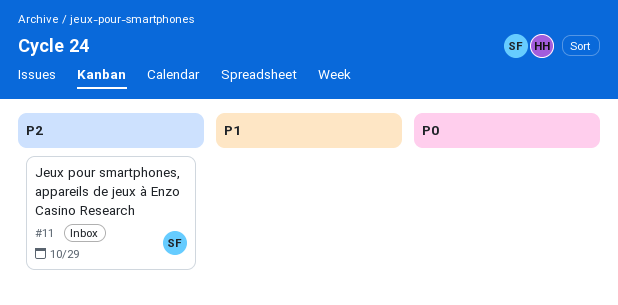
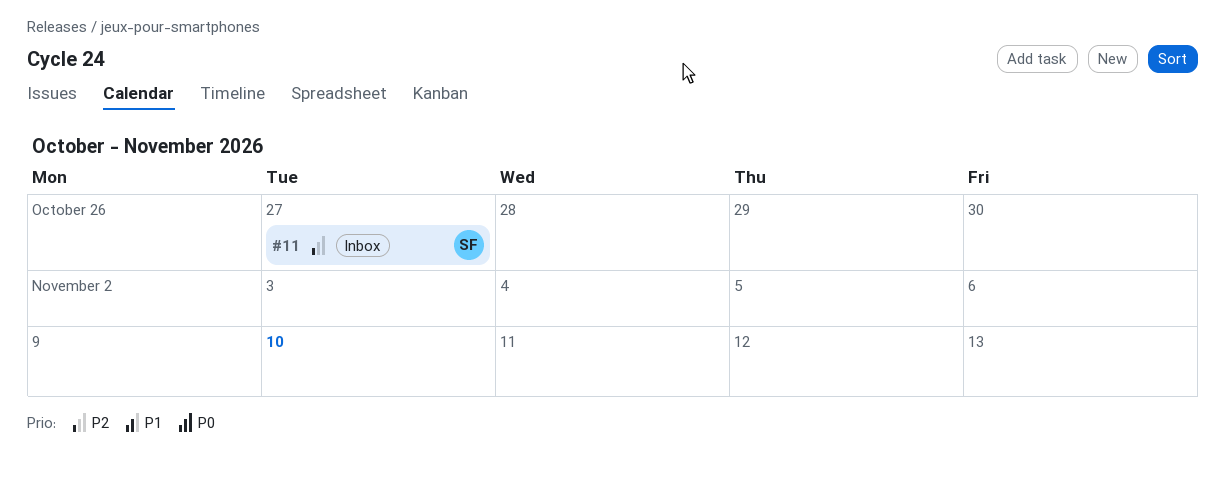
#11, due: Oct 29 -> Oct 27

